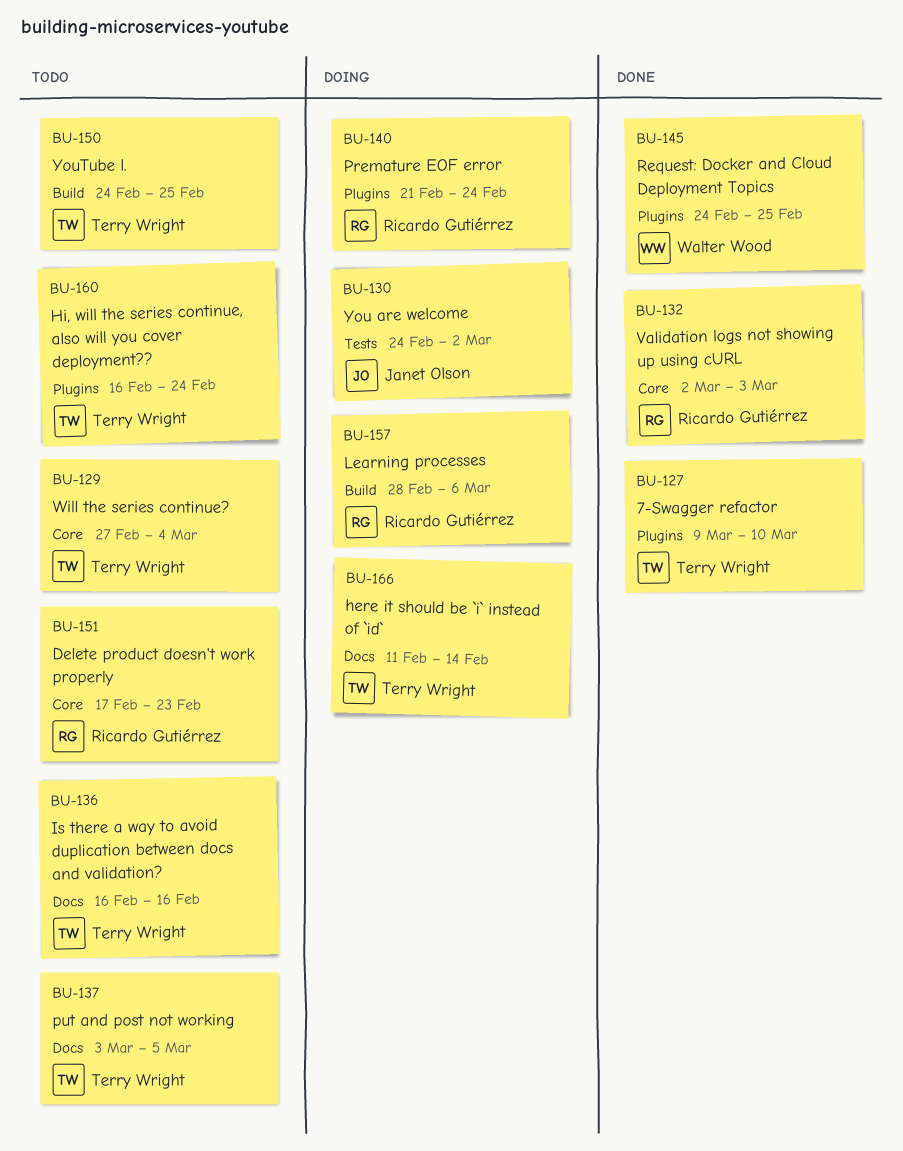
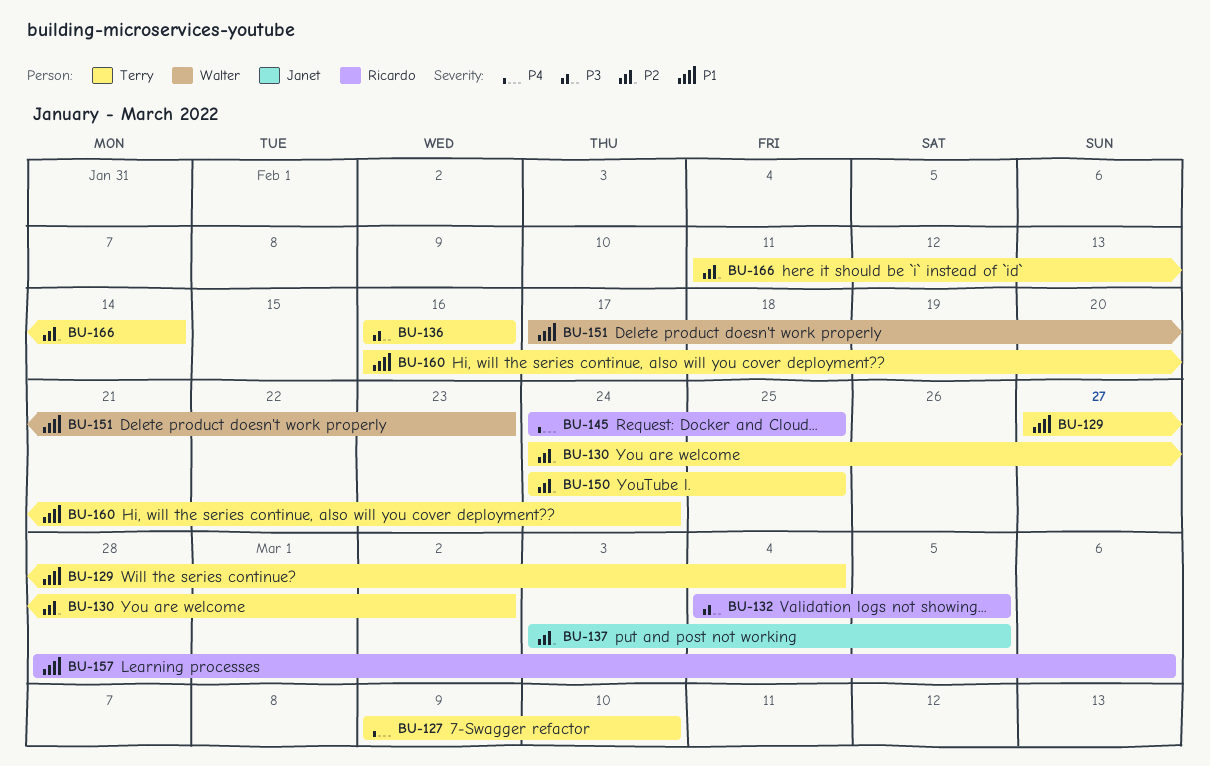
BU-130, owner: Janet Olson -> Terry Wright
BU-132, start: Mar 2 -> Mar 4
BU-132, due: Mar 3 -> Mar 5
BU-137, owner: Terry Wright -> Janet Olson
BU-140: present -> none
BU-145, owner: Walter Wood -> Ricardo Gutiérrez
BU-151, owner: Ricardo Gutiérrez -> Walter Wood

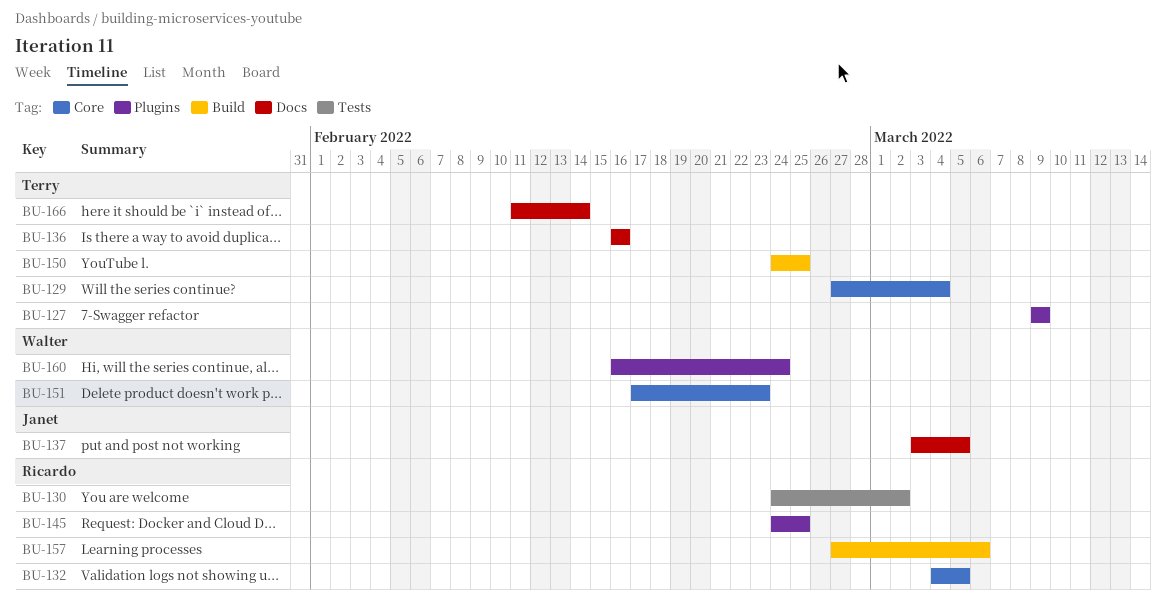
BU-127, due: Mar 10 -> Mar 9
BU-130, owner: Terry -> Ricardo
BU-157, start: Feb 28 -> Feb 27
BU-160, owner: Terry -> Walter

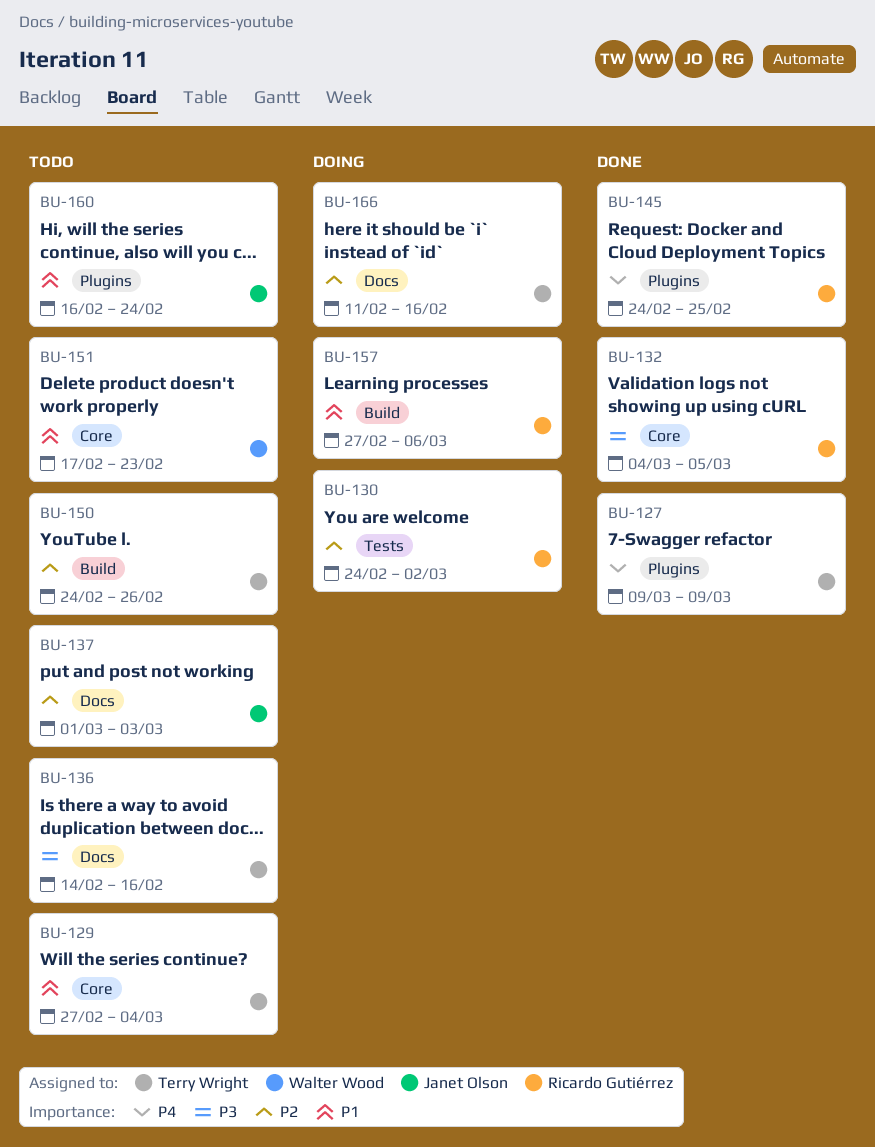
BU-136, start: Feb 16 -> Feb 14
BU-137, start: Mar 3 -> Mar 1
BU-137, due: Mar 5 -> Mar 3
BU-150, due: Feb 25 -> Feb 26
BU-160, owner: Walter Wood -> Janet Olson
BU-166, due: Feb 14 -> Feb 16

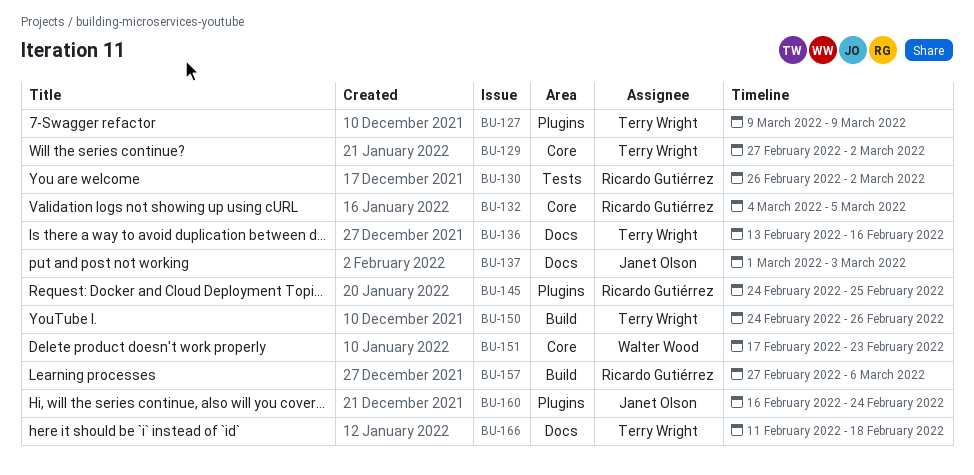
BU-129, due: Mar 4 -> Mar 2
BU-130, start: Feb 24 -> Feb 26
BU-136, start: Feb 14 -> Feb 13
BU-166, due: Feb 16 -> Feb 18

